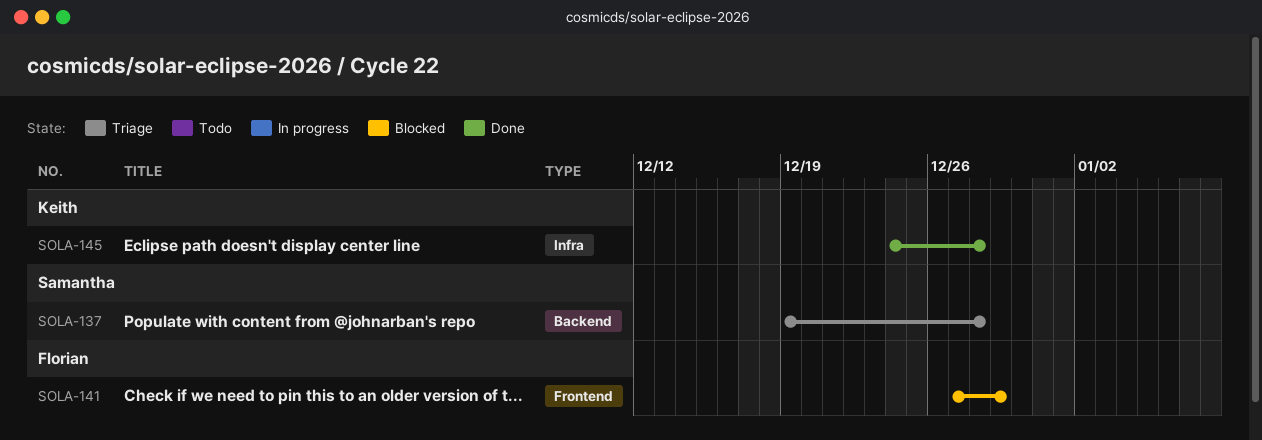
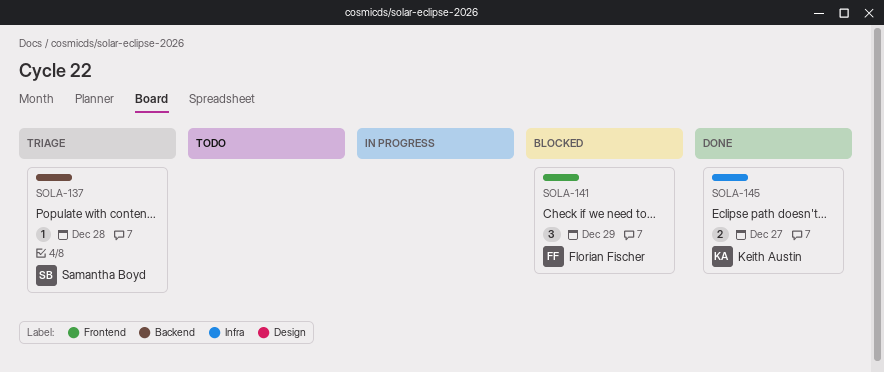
SOLA-145, due: Dec 28 -> Dec 27

